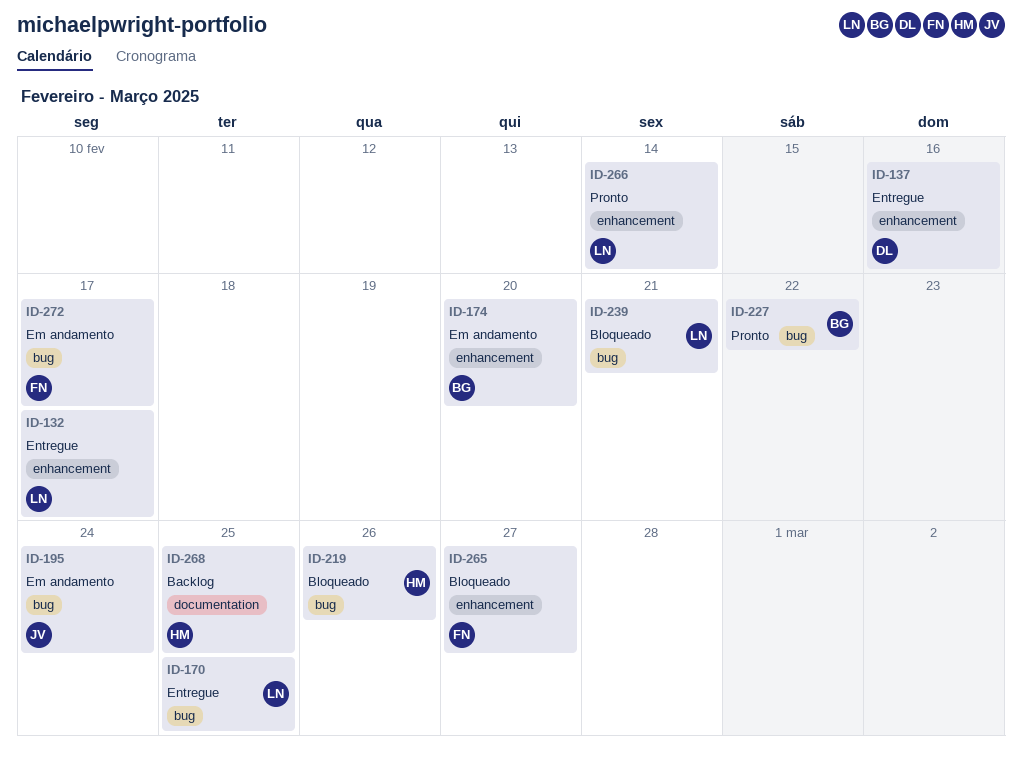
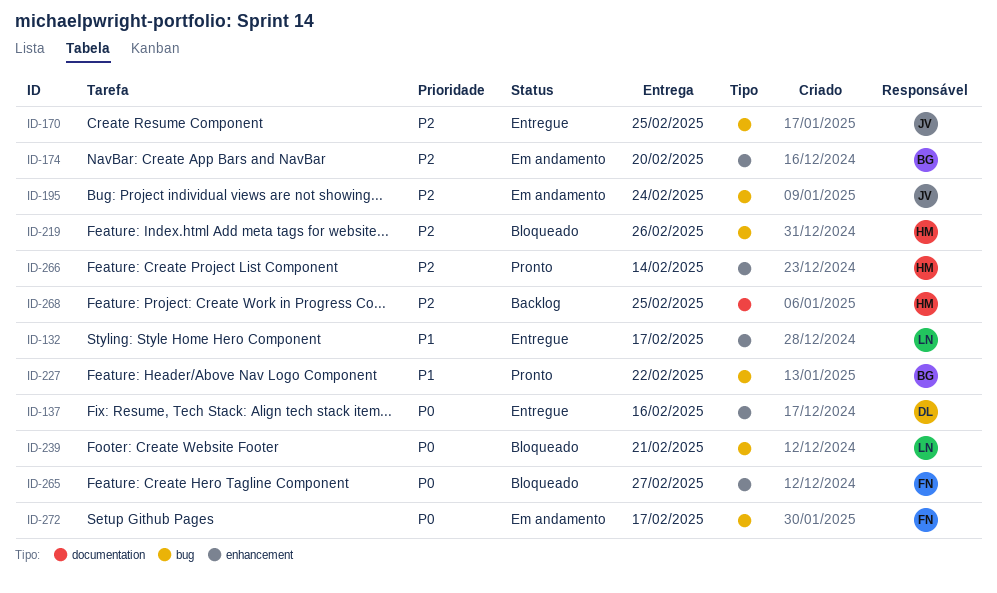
ID-170, owner: LN -> JV
ID-266, owner: LN -> HM

